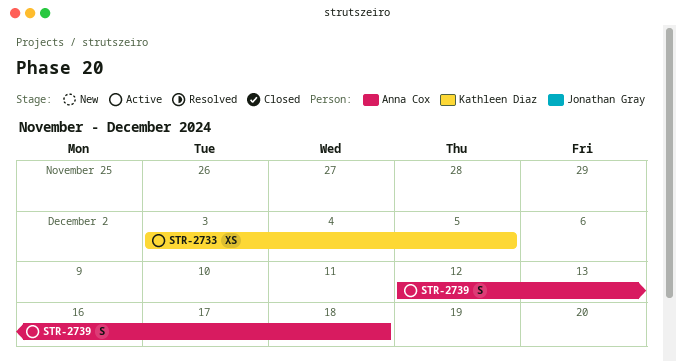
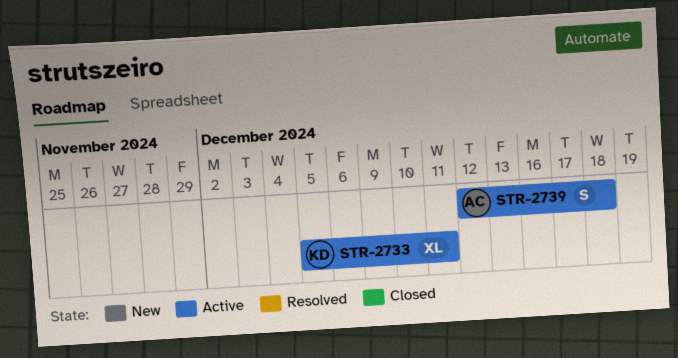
STR-2733, estimate: XS -> XL
STR-2733, start: Dec 3 -> Dec 5
STR-2733, due: Dec 5 -> Dec 11

